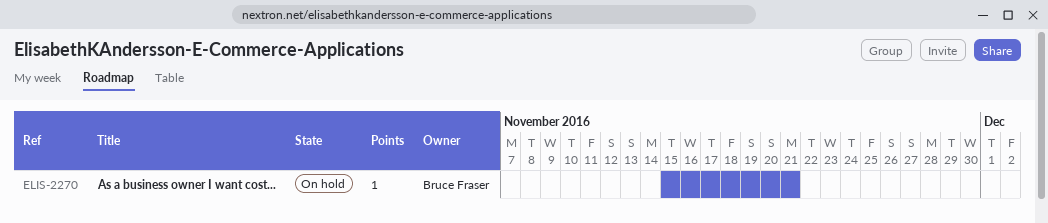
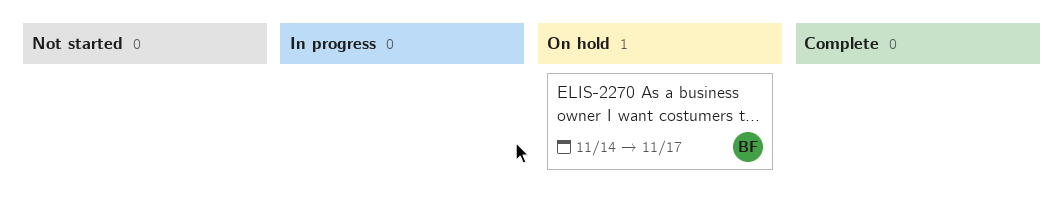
ELIS-2270, start: Nov 15 -> Nov 14
ELIS-2270, due: Nov 21 -> Nov 17

